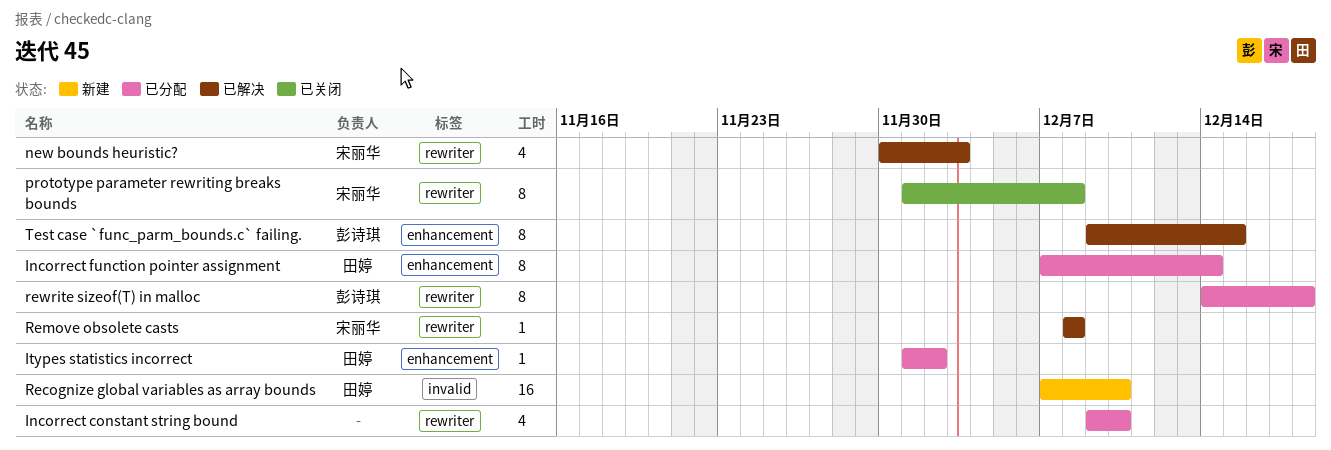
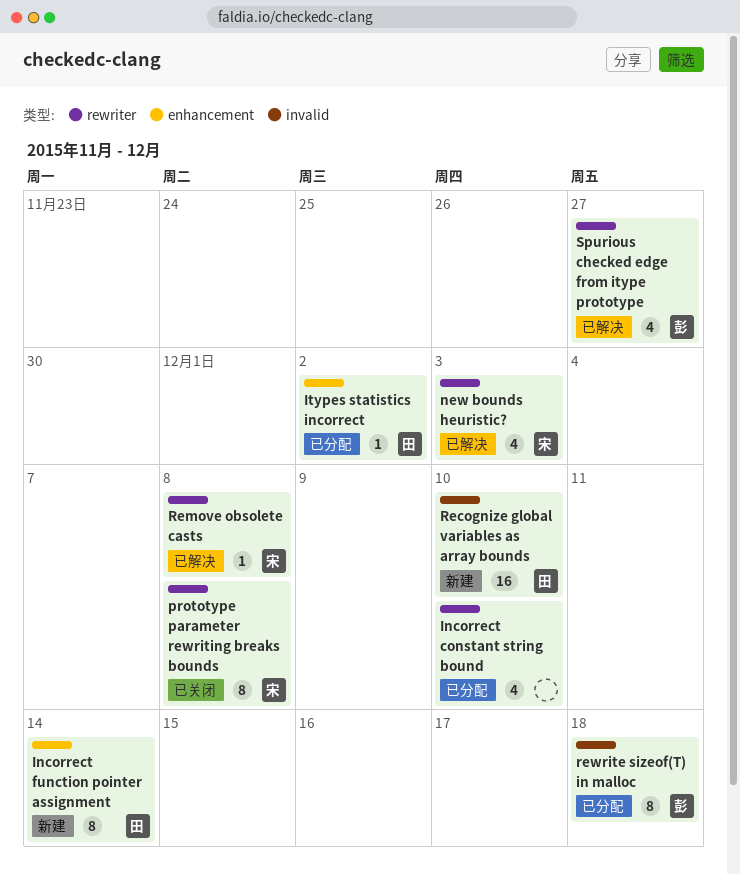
Incorrect function pointer assignment, status: 已分配 -> 新建
rewrite sizeof(T) in malloc, label: rewriter -> invalid
Spurious checked edge from itype prototype: none -> present
Test case `func_parm_bounds.c` failing.: present -> none

